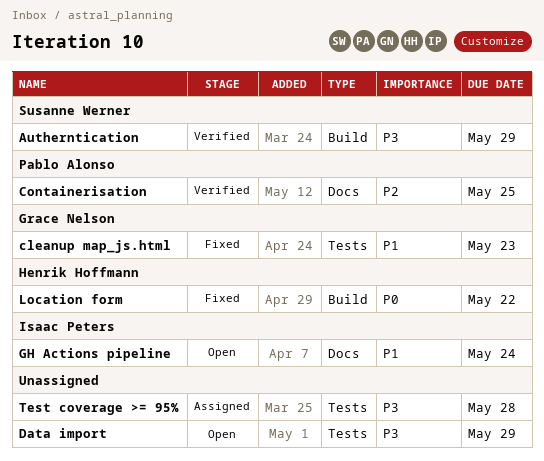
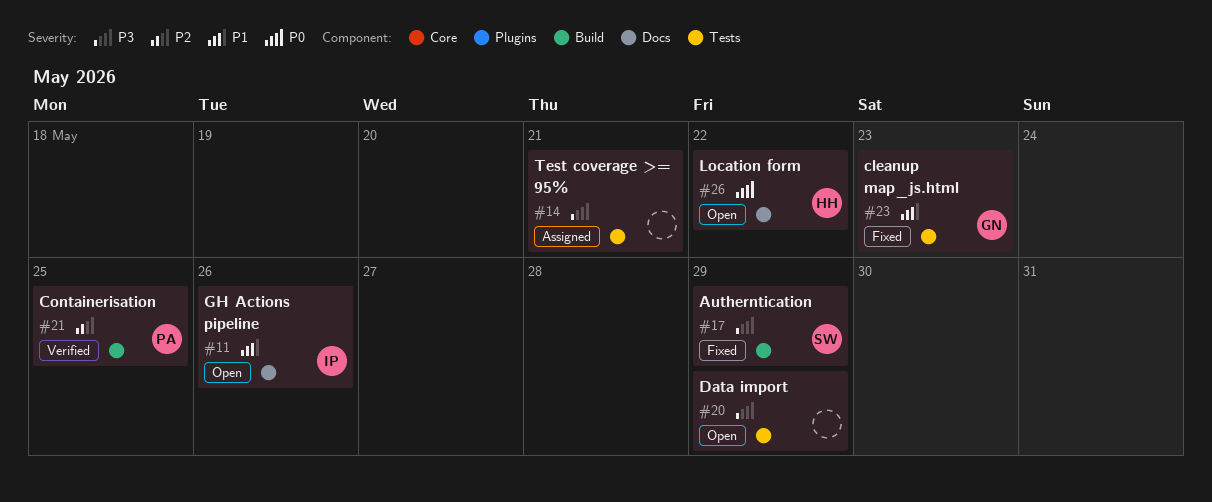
Autherntication, status: Verified -> Fixed
Containerisation, label: Docs -> Build
GH Actions pipeline, due: May 24 -> May 26
Location form, status: Fixed -> Open
Location form, label: Build -> Docs
Test coverage >= 95%, due: May 28 -> May 21

